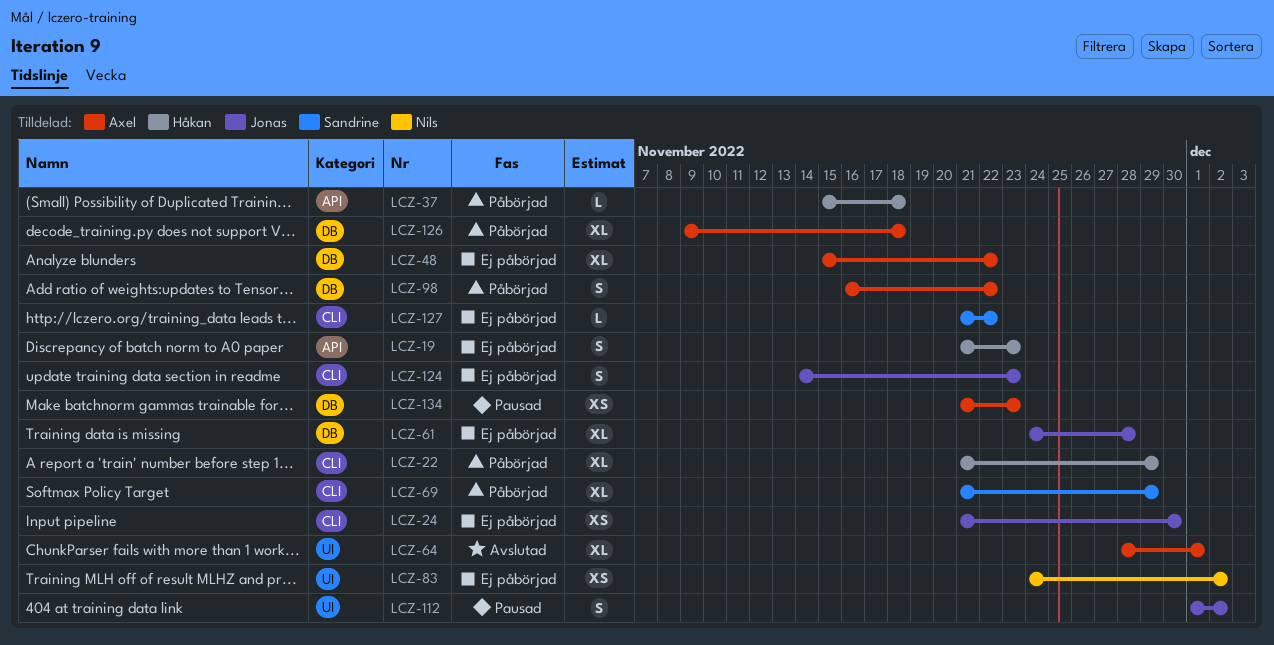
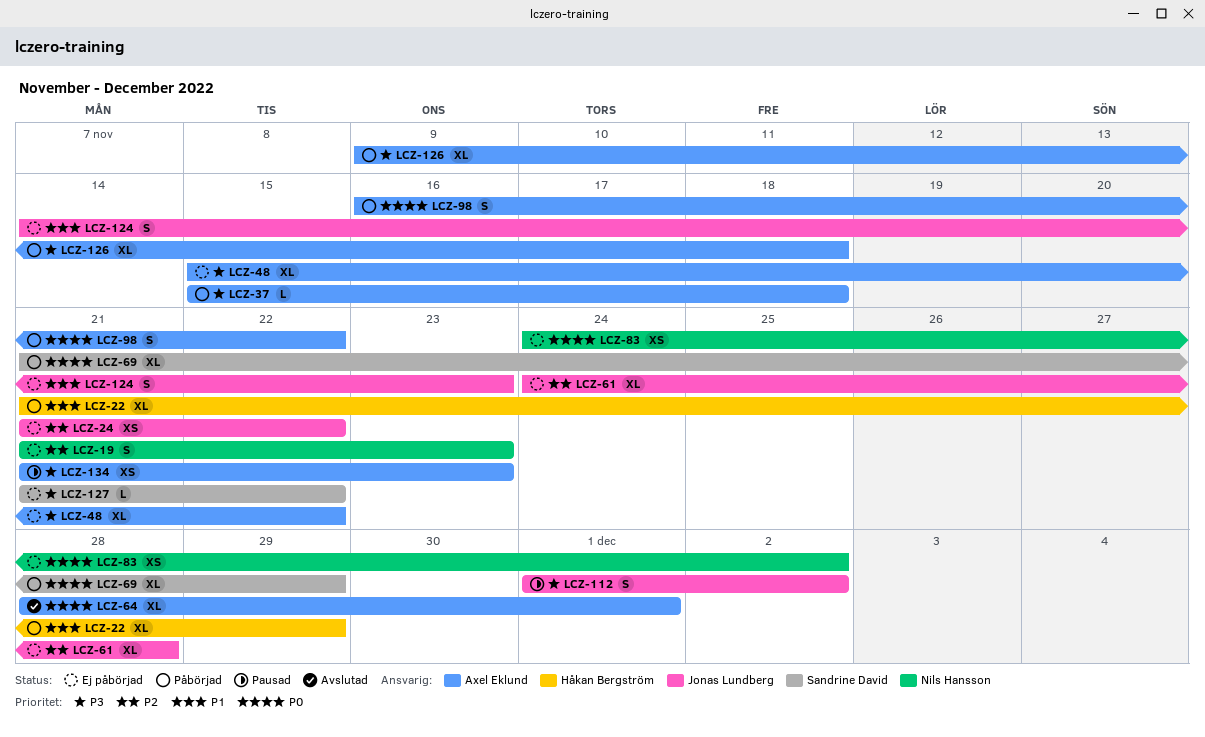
LCZ-19, owner: Håkan Bergström -> Nils Hansson
LCZ-24, due: Nov 30 -> Nov 22
LCZ-37, owner: Håkan Bergström -> Axel Eklund

